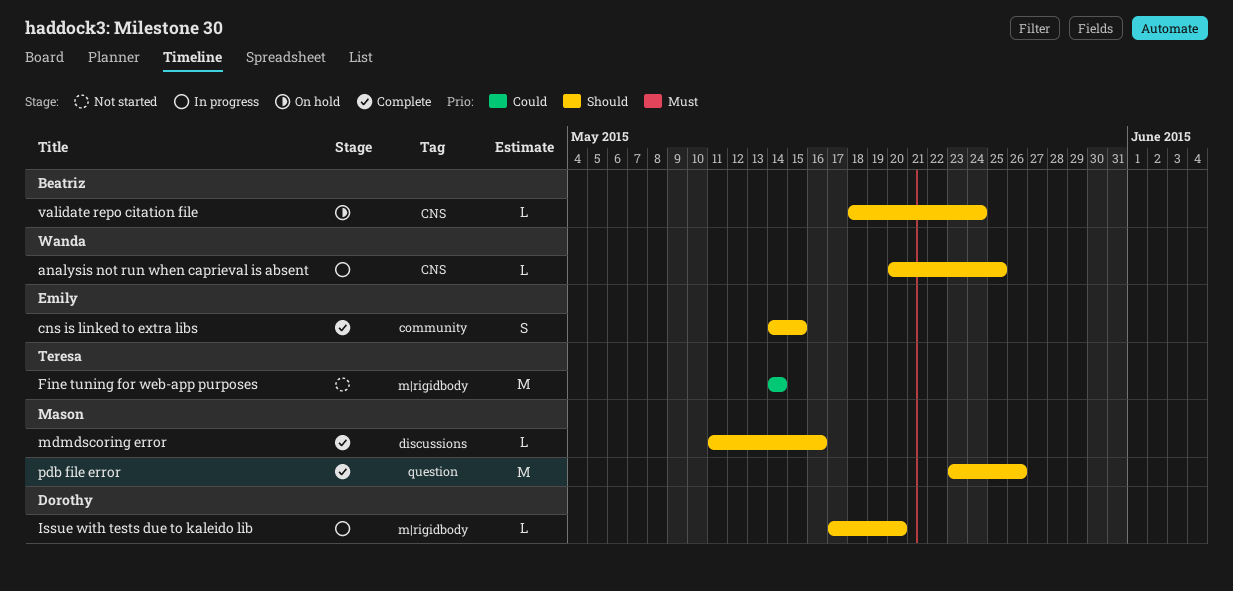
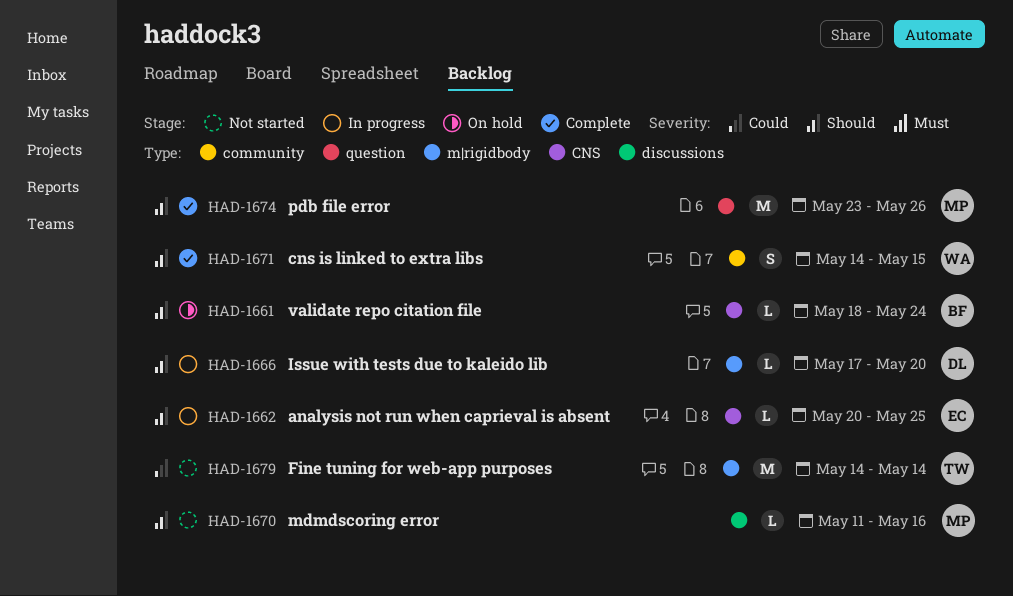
analysis not run when caprieval is absent, owner: Wanda -> Emily
cns is linked to extra libs, owner: Emily -> Wanda
mdmdscoring error, status: Complete -> Not started

